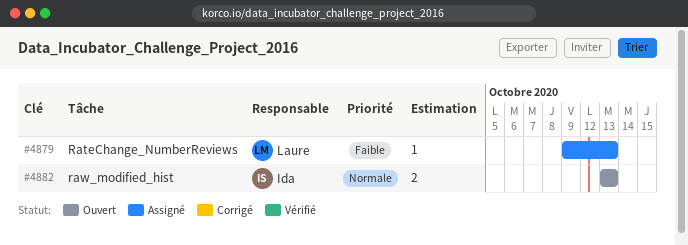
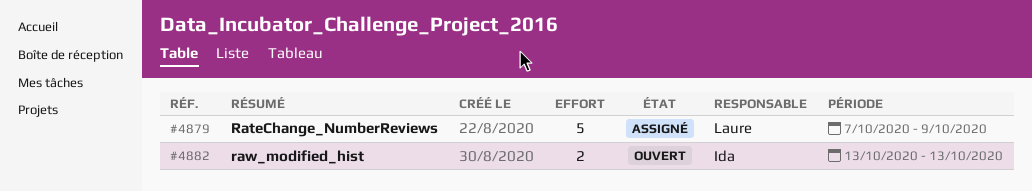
#4879, estimate: 1 -> 5
#4879, start: Oct 9 -> Oct 7
#4879, due: Oct 13 -> Oct 9

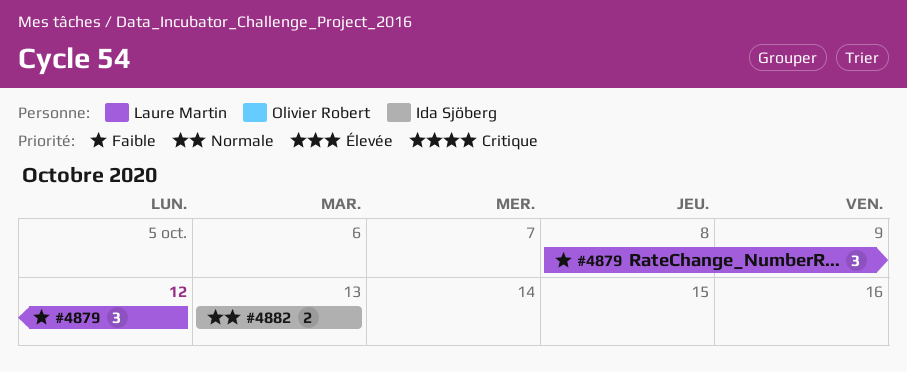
#4879, estimate: 5 -> 3
#4879, start: Oct 7 -> Oct 8
#4879, due: Oct 9 -> Oct 12

